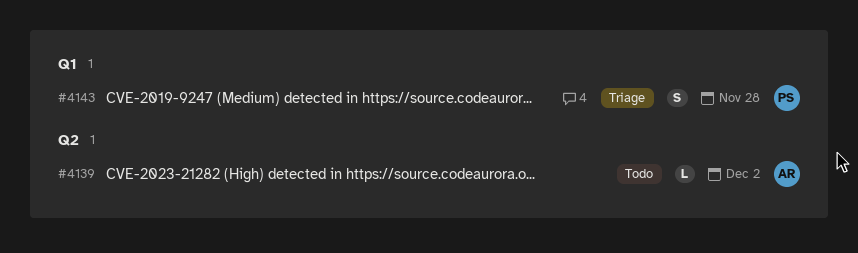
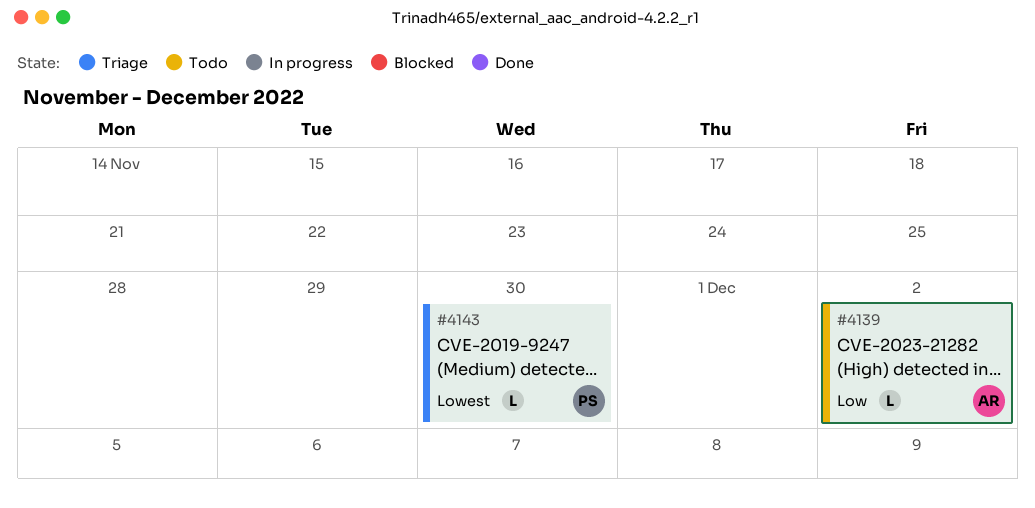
#4143, estimate: S -> L
#4143, due: Nov 28 -> Nov 30

